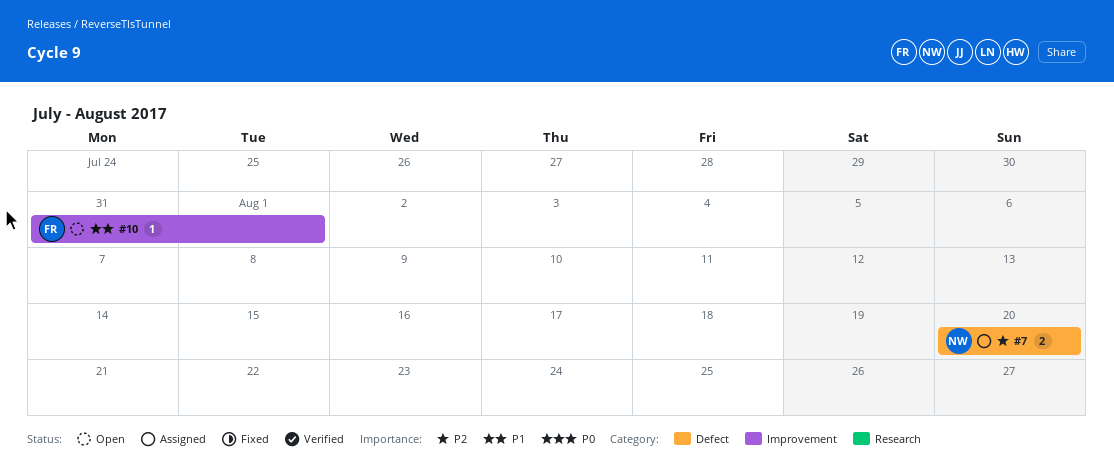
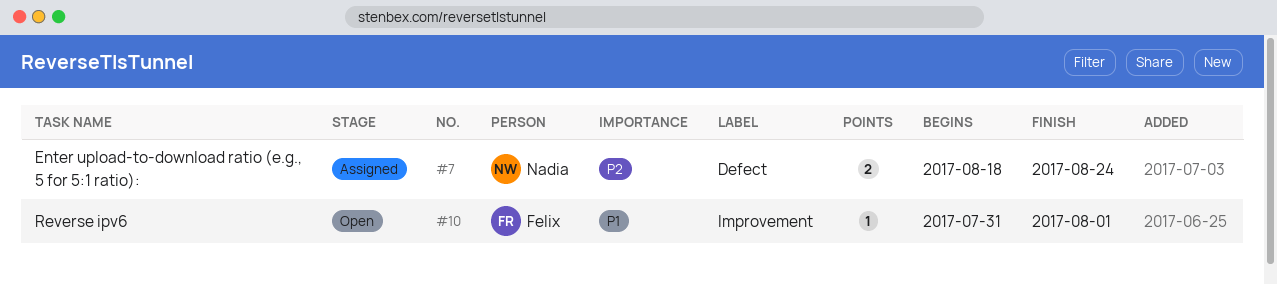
#7, start: Aug 20 -> Aug 18
#7, due: Aug 20 -> Aug 24

